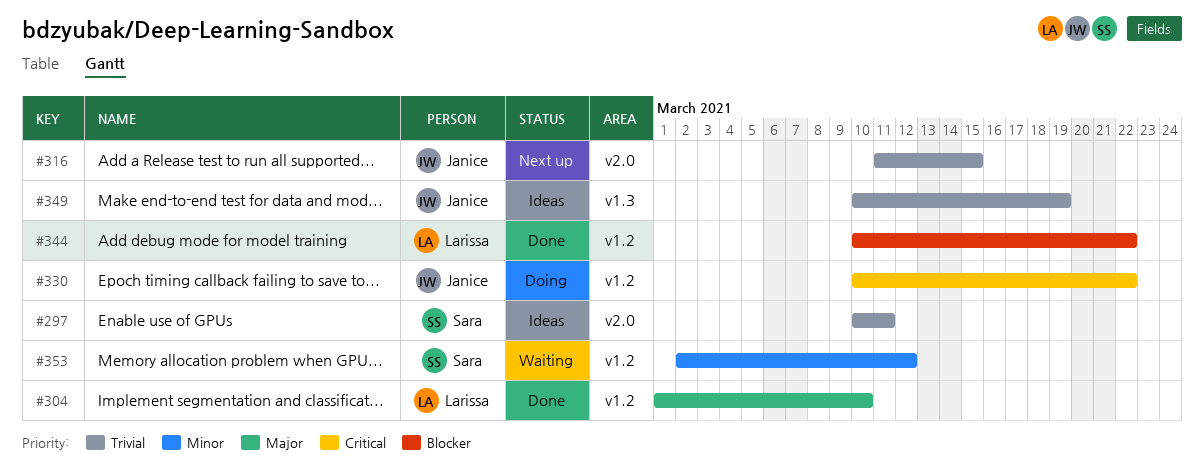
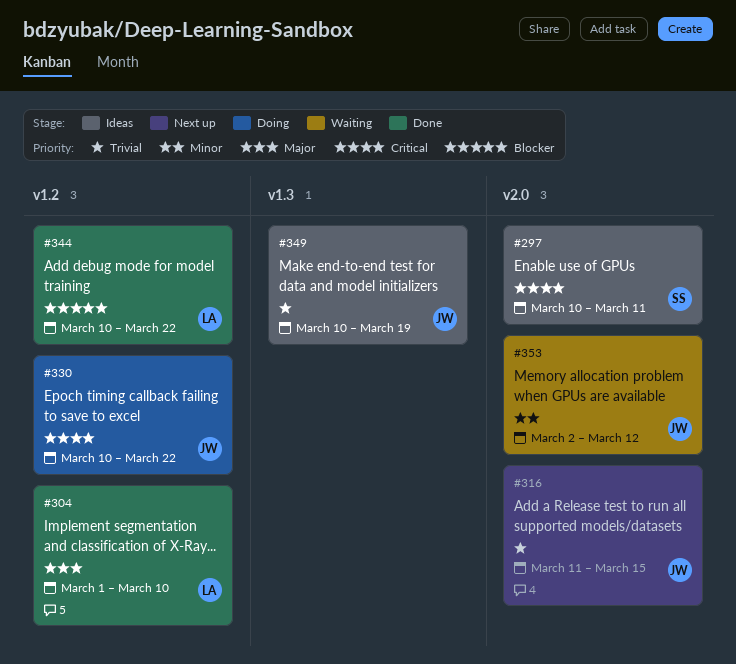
#297, priority: Trivial -> Critical
#353, owner: Sara -> Janice
#353, label: v1.2 -> v2.0

